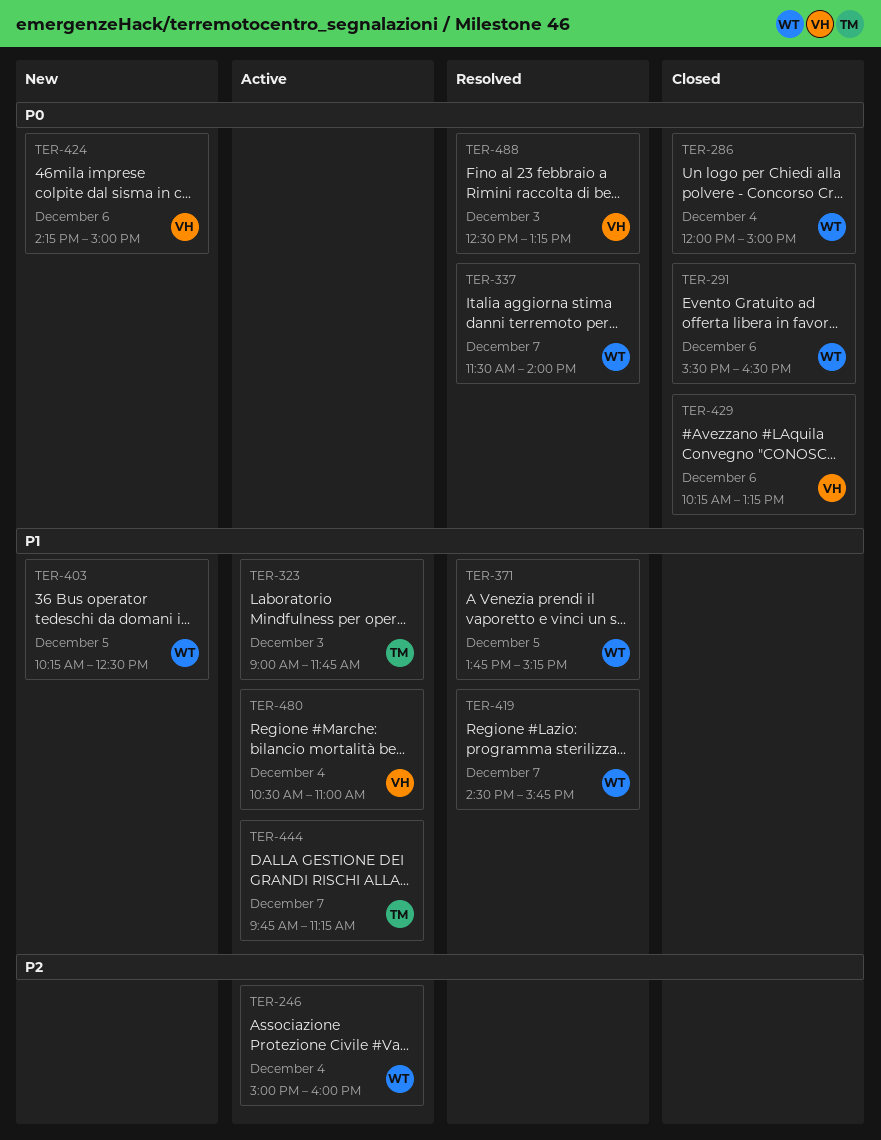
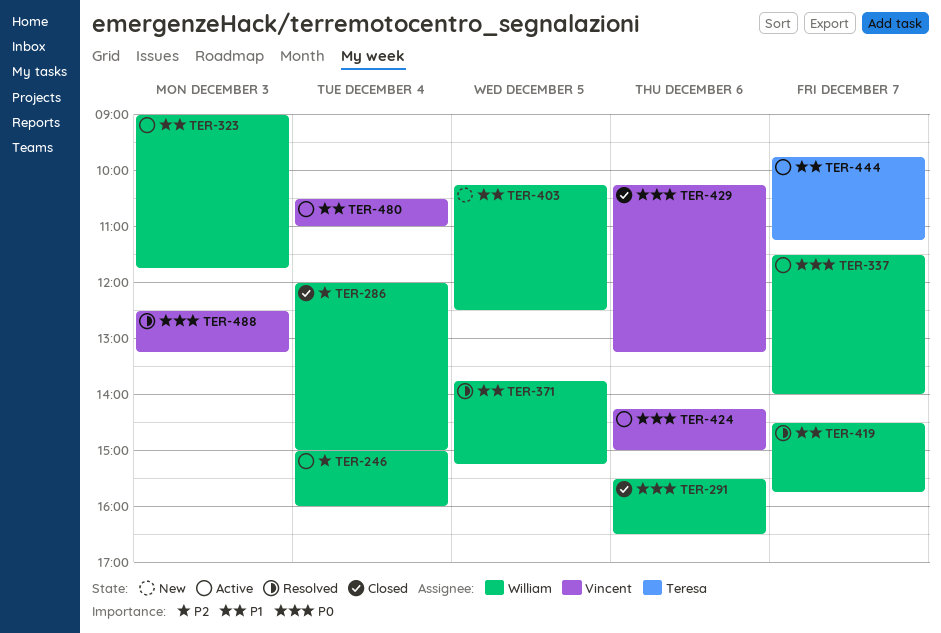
TER-286, priority: P0 -> P2
TER-323, owner: Teresa -> William
TER-337, status: Resolved -> Active
TER-424, status: New -> Active

